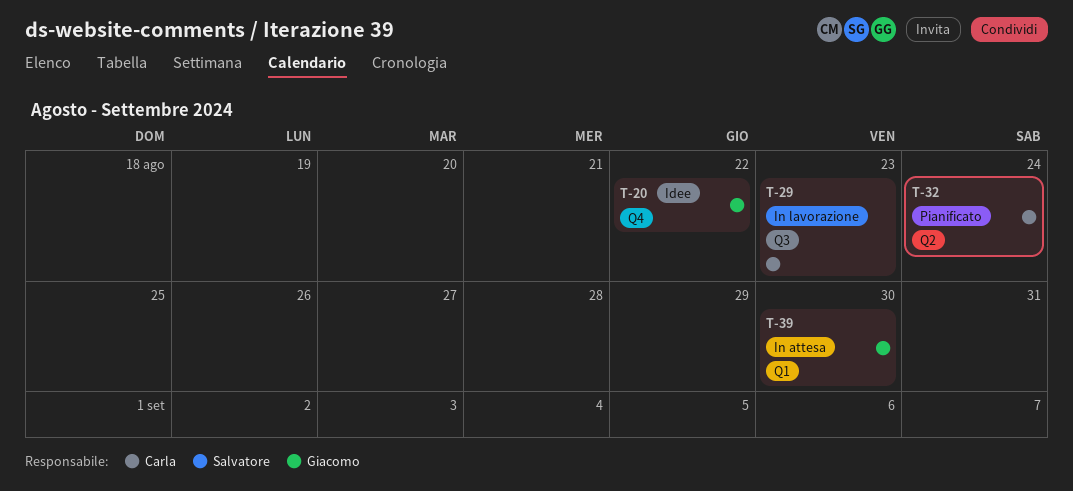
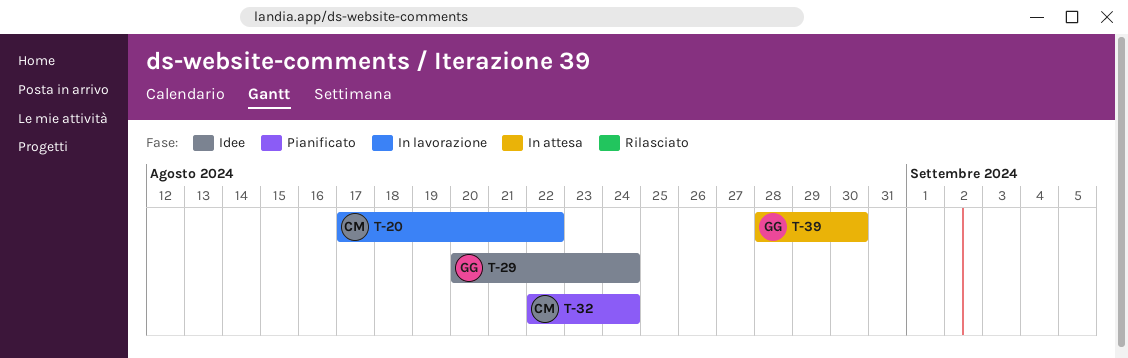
T-20, status: Idee -> In lavorazione
T-20, owner: Giacomo -> Carla
T-29, status: In lavorazione -> Idee
T-29, owner: Carla -> Giacomo
T-29, due: Aug 23 -> Aug 24

